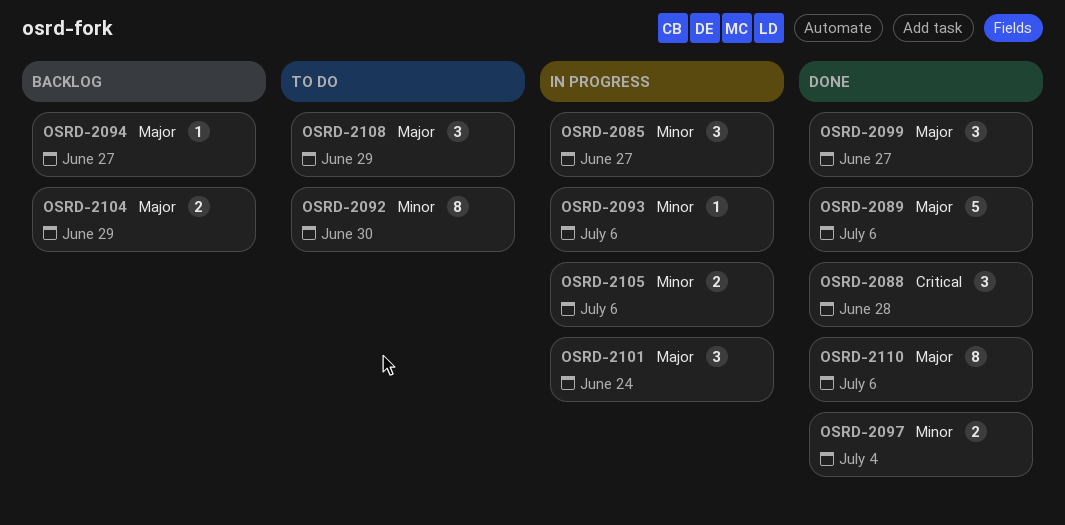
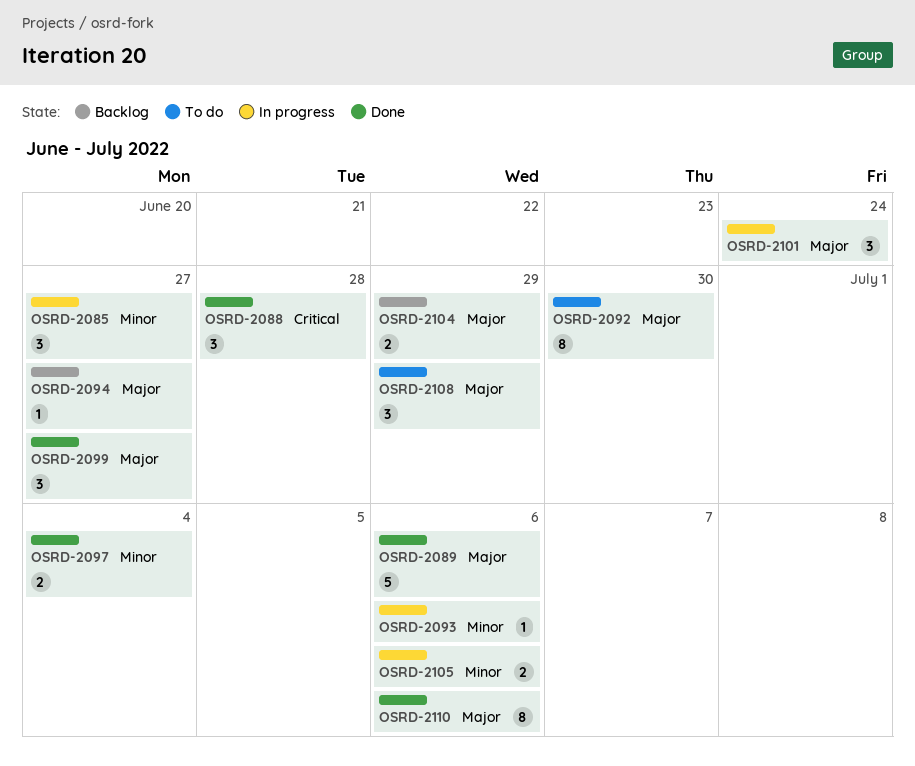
OSRD-2092, priority: Minor -> Major

